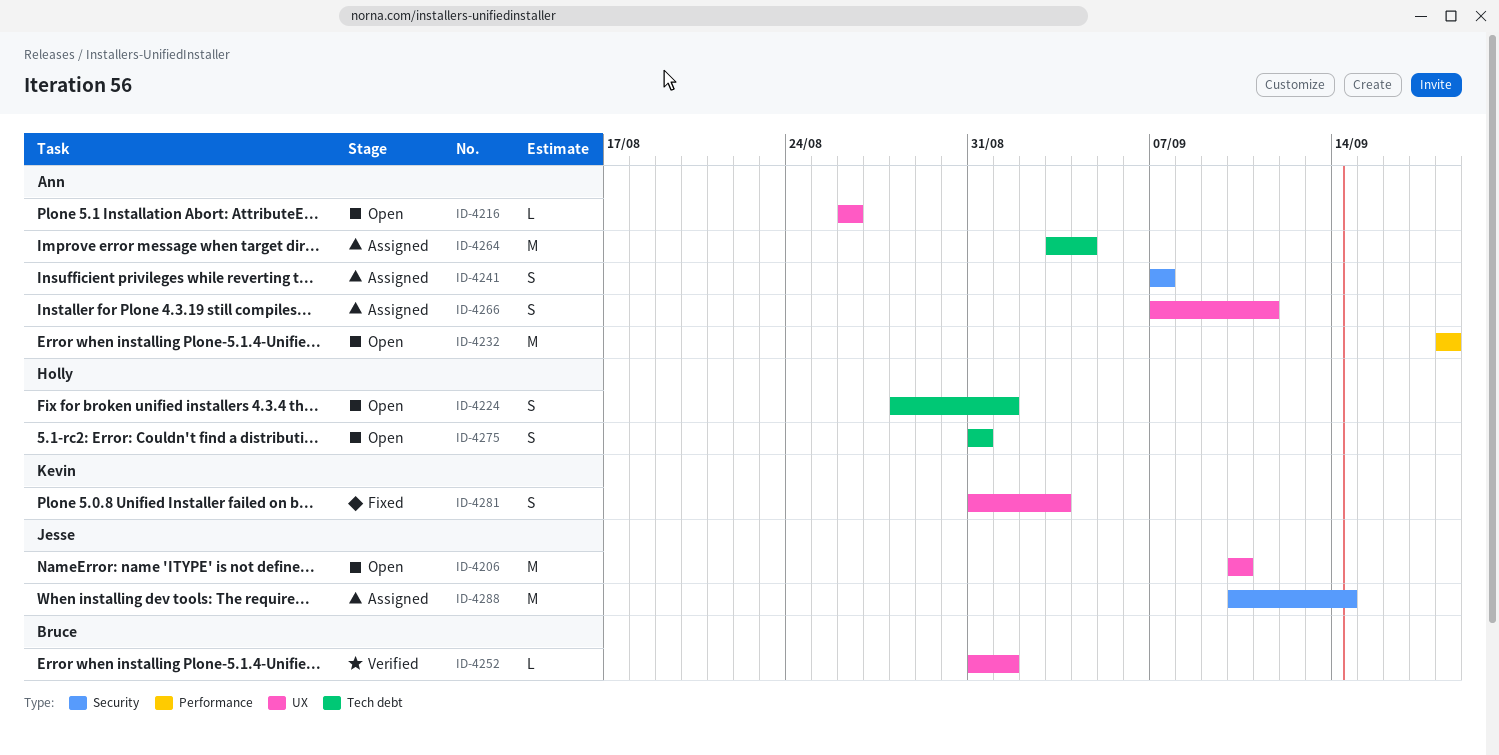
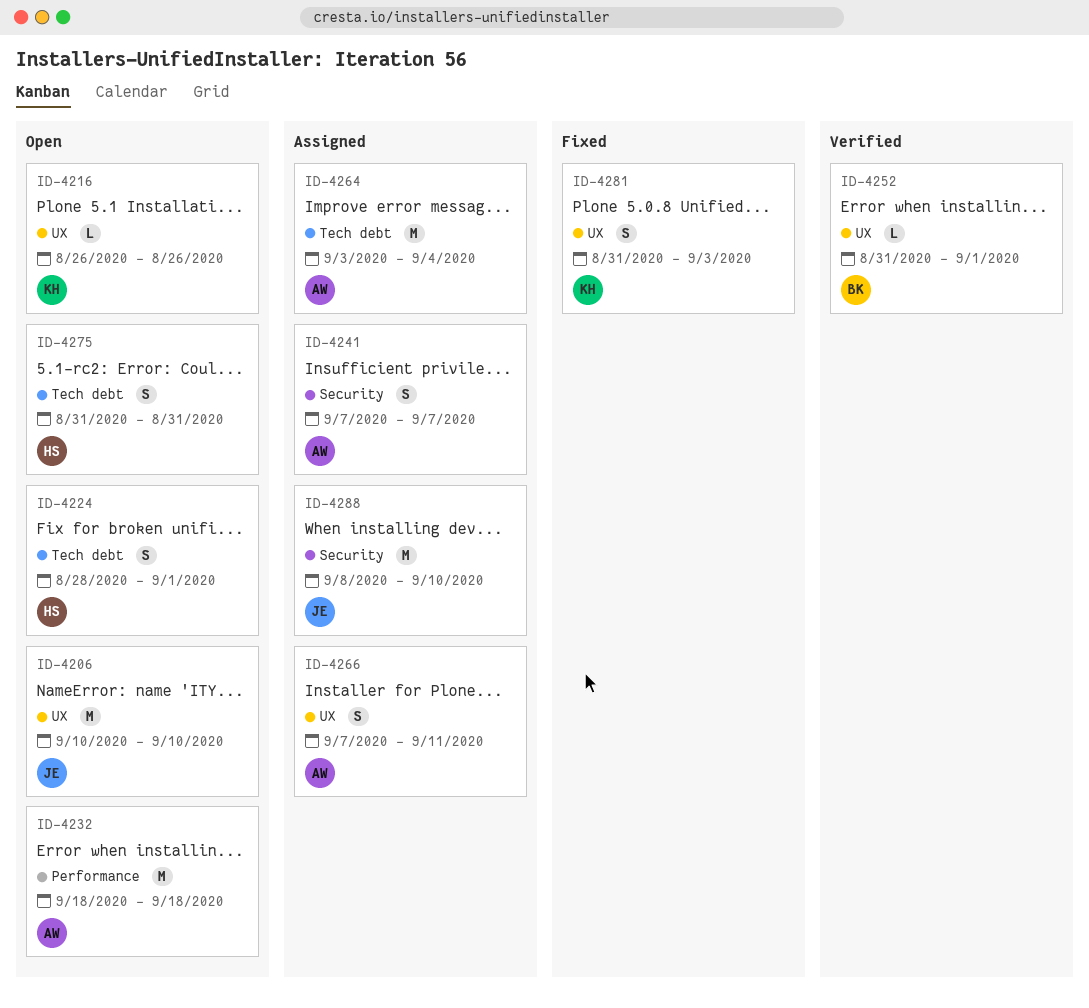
ID-4216, owner: Ann -> Kevin
ID-4288, start: Sep 10 -> Sep 8
ID-4288, due: Sep 14 -> Sep 10

